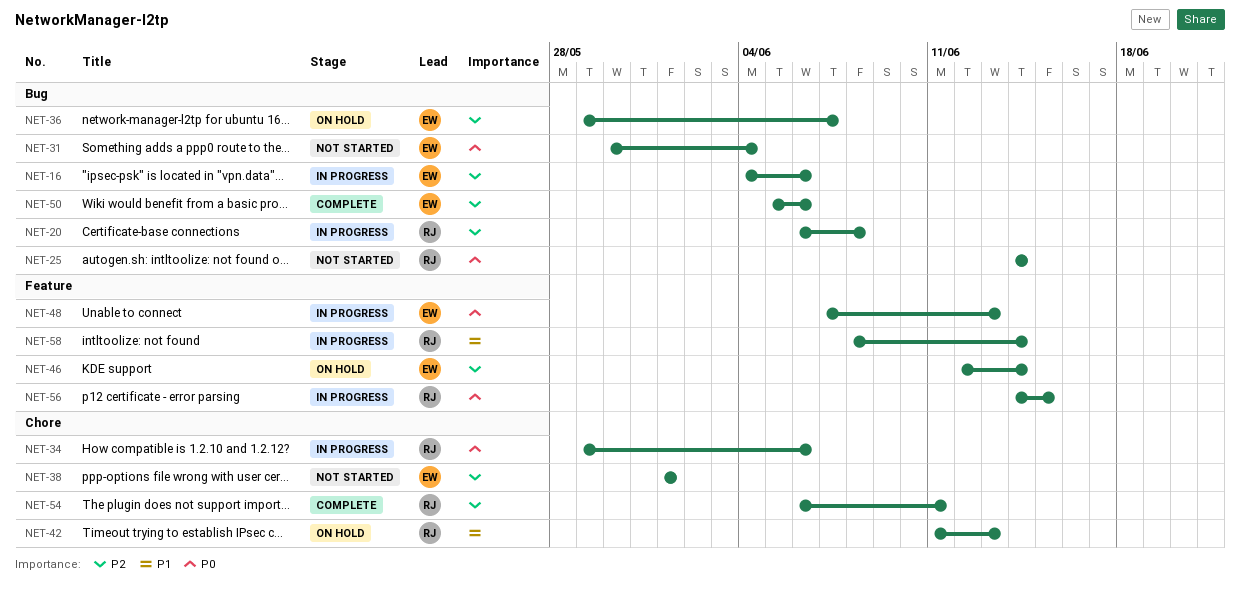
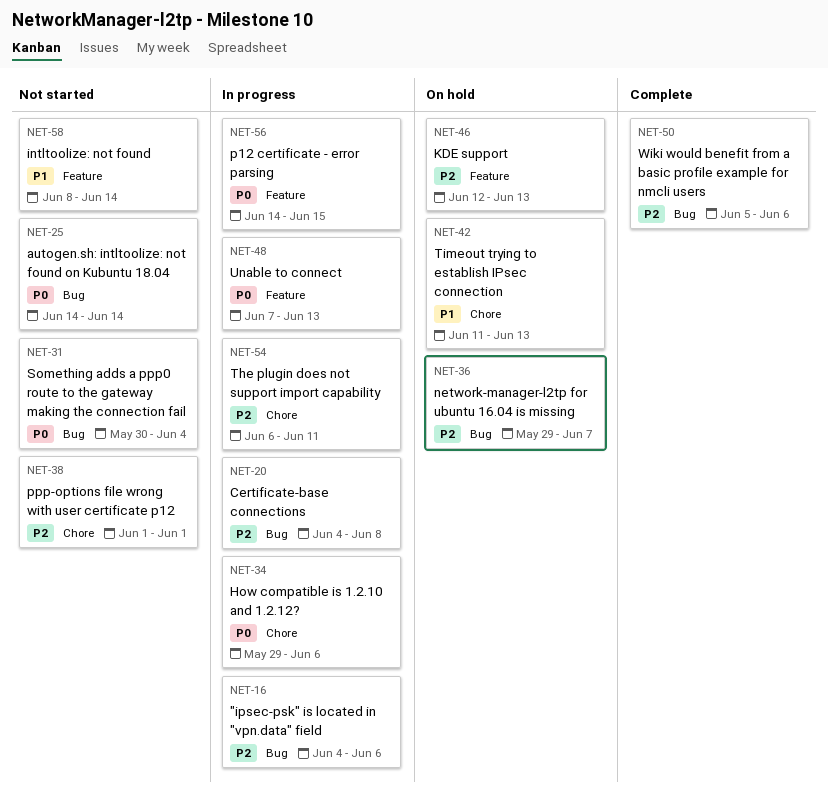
NET-20, start: Jun 6 -> Jun 4
NET-46, due: Jun 14 -> Jun 13
NET-54, status: Complete -> In progress
NET-58, status: In progress -> Not started

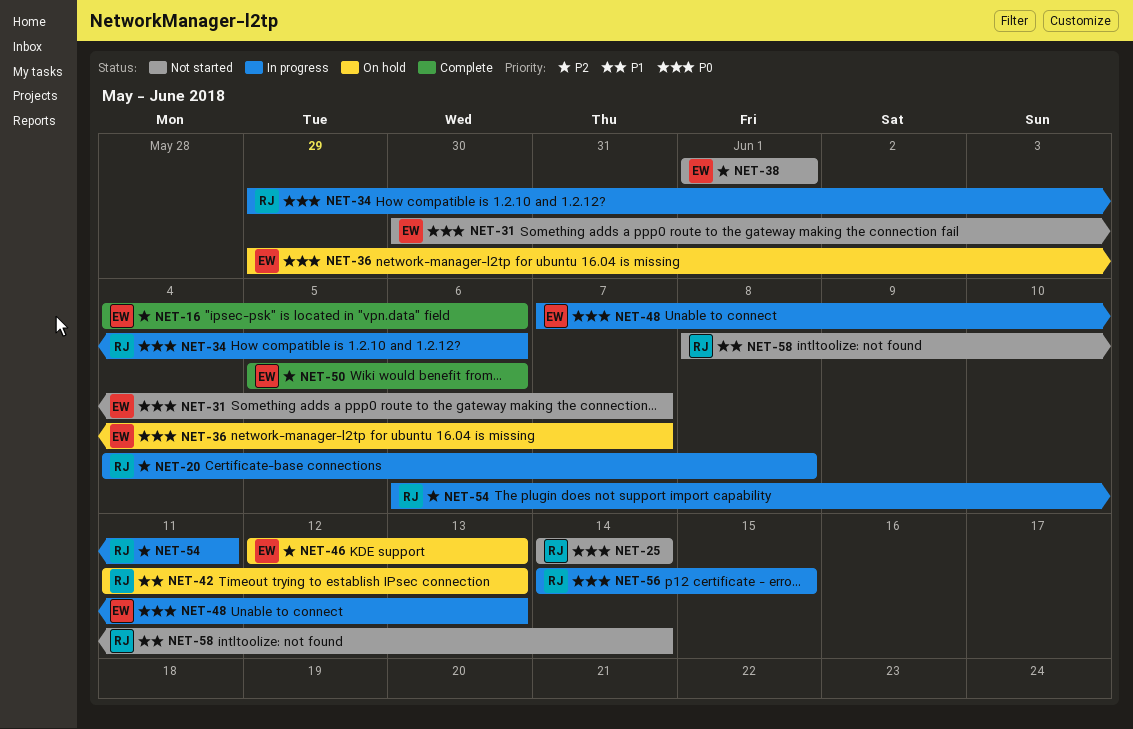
NET-16, status: In progress -> Complete
NET-31, due: Jun 4 -> Jun 7
NET-36, priority: P2 -> P0

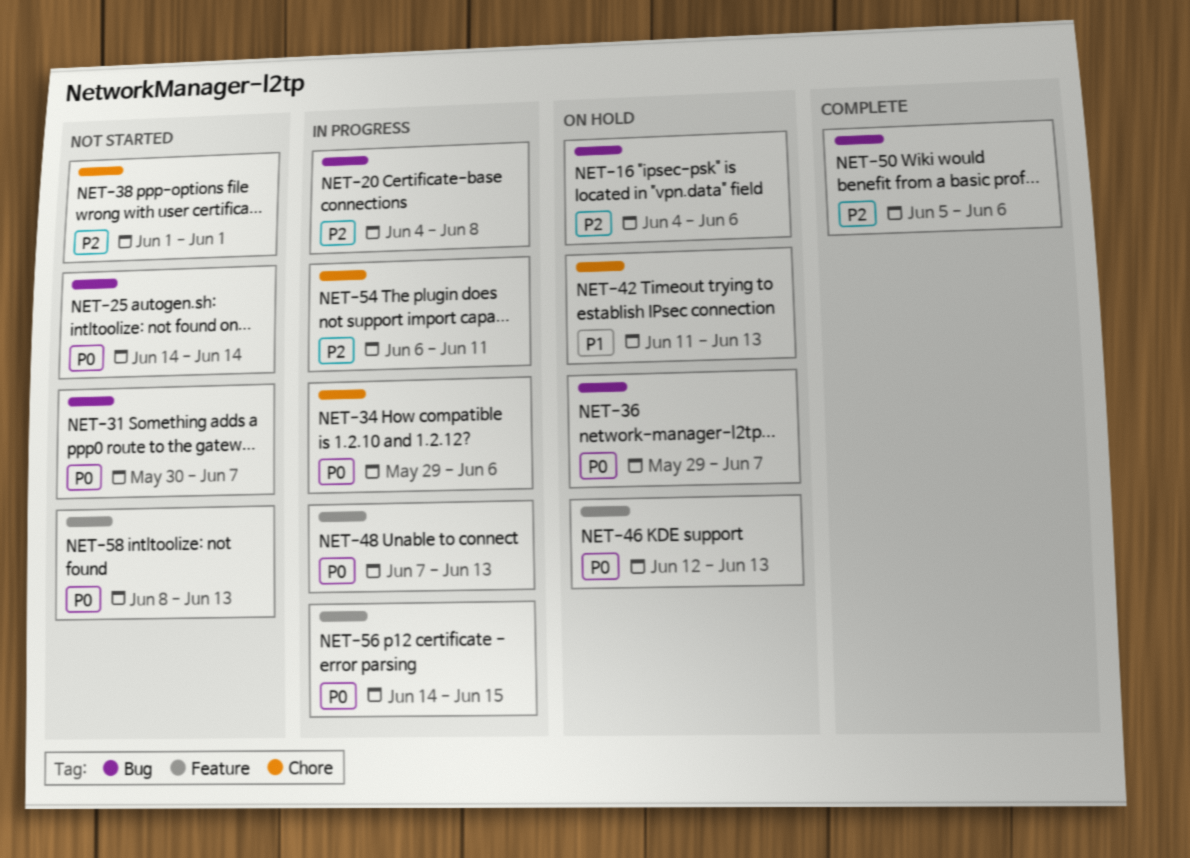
NET-16, status: Complete -> On hold
NET-46, priority: P2 -> P0
NET-58, priority: P1 -> P0
NET-58, due: Jun 14 -> Jun 13

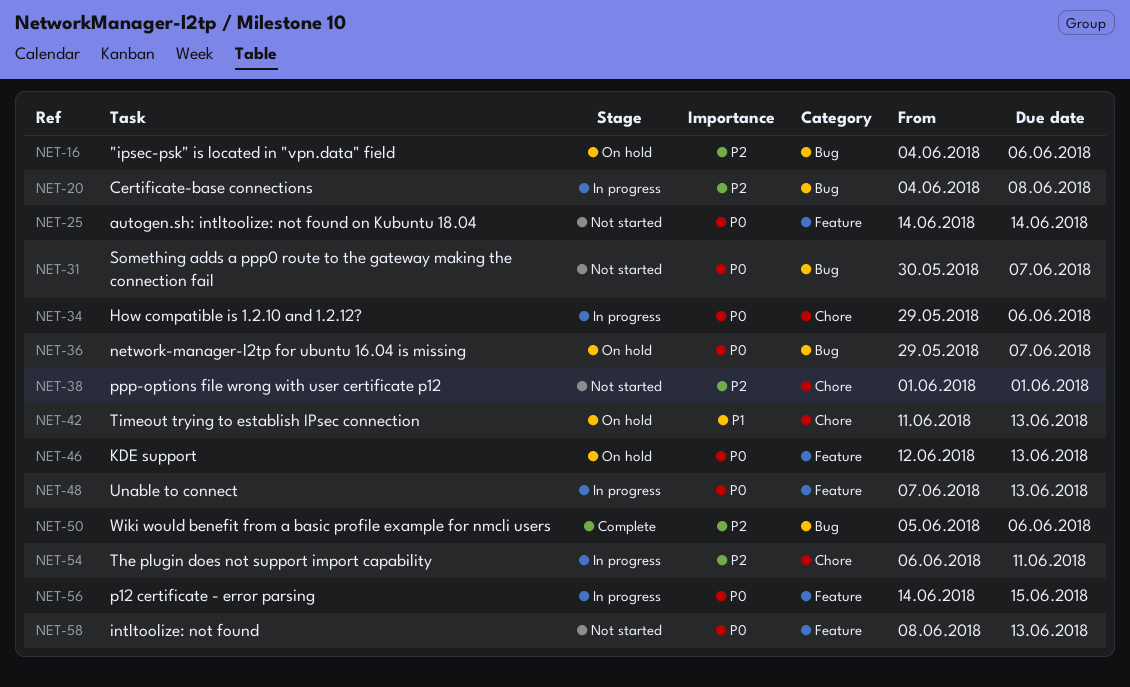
NET-25, label: Bug -> Feature

